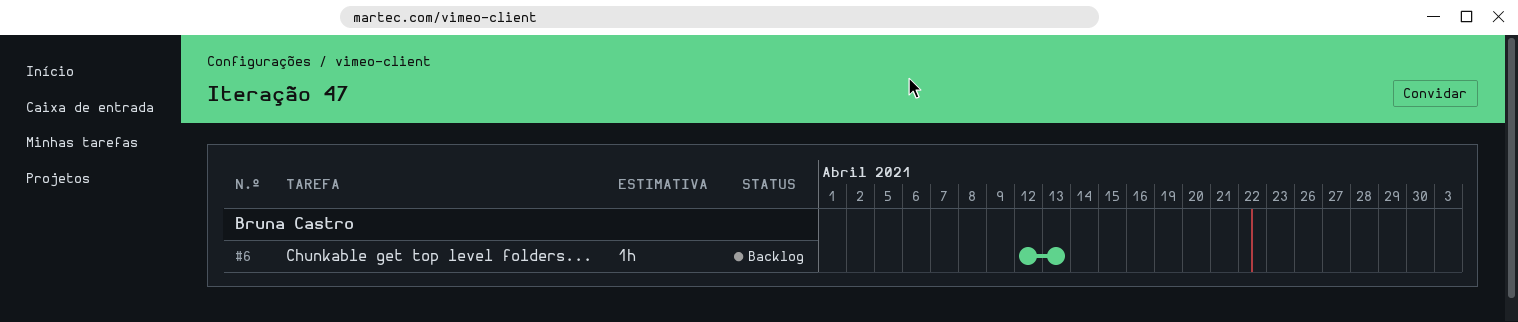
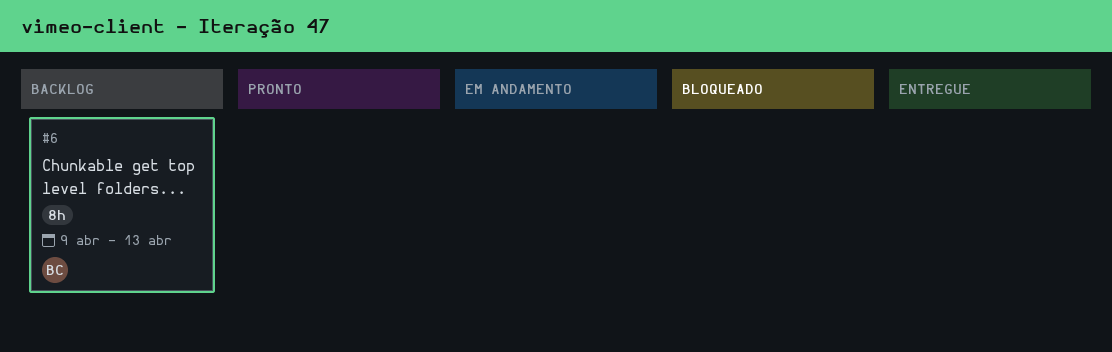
#6, estimate: 1h -> 8h
#6, start: Apr 12 -> Apr 9

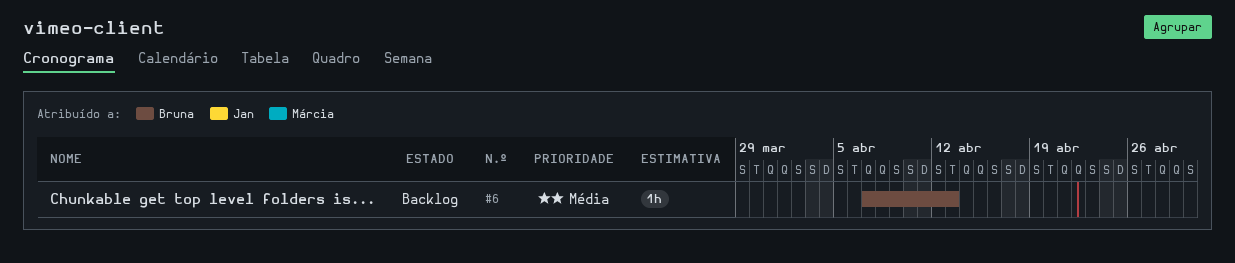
#6, estimate: 8h -> 1h
#6, start: Apr 9 -> Apr 7

